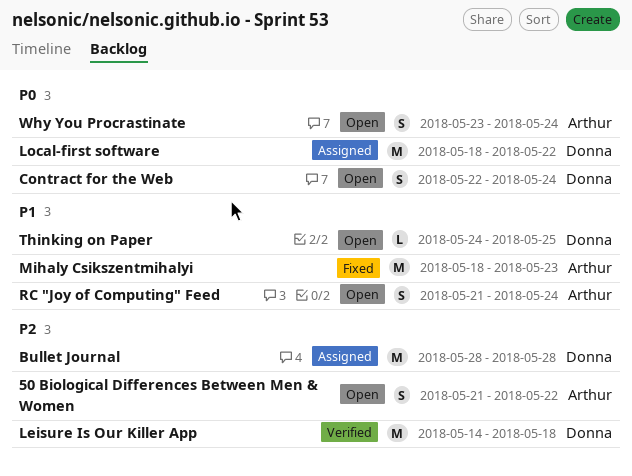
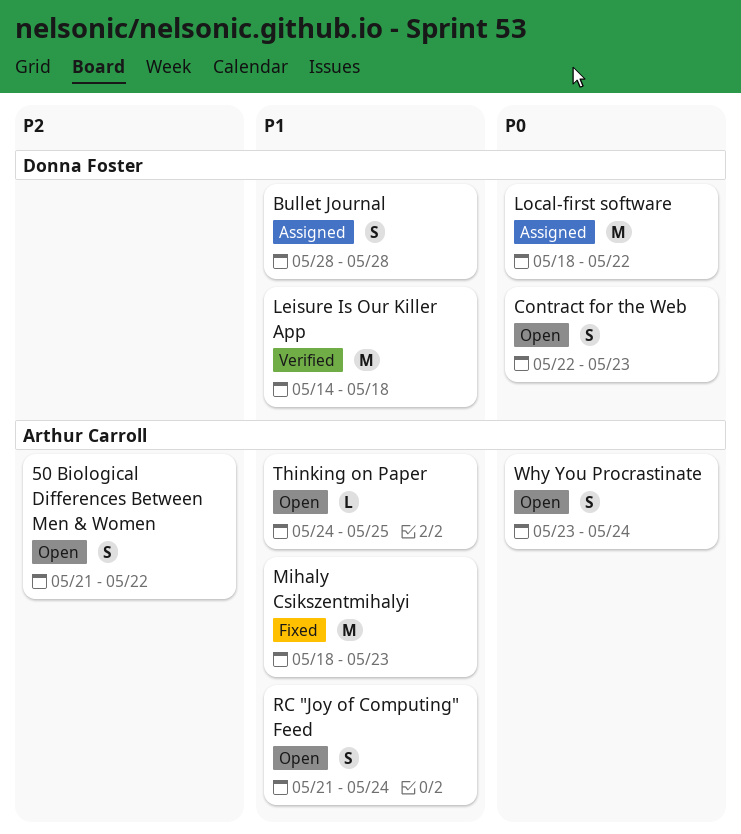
Bullet Journal, priority: P2 -> P1
Bullet Journal, estimate: M -> S
Contract for the Web, due: May 24 -> May 23
Leisure Is Our Killer App, priority: P2 -> P1
Thinking on Paper, owner: Donna Foster -> Arthur Carroll

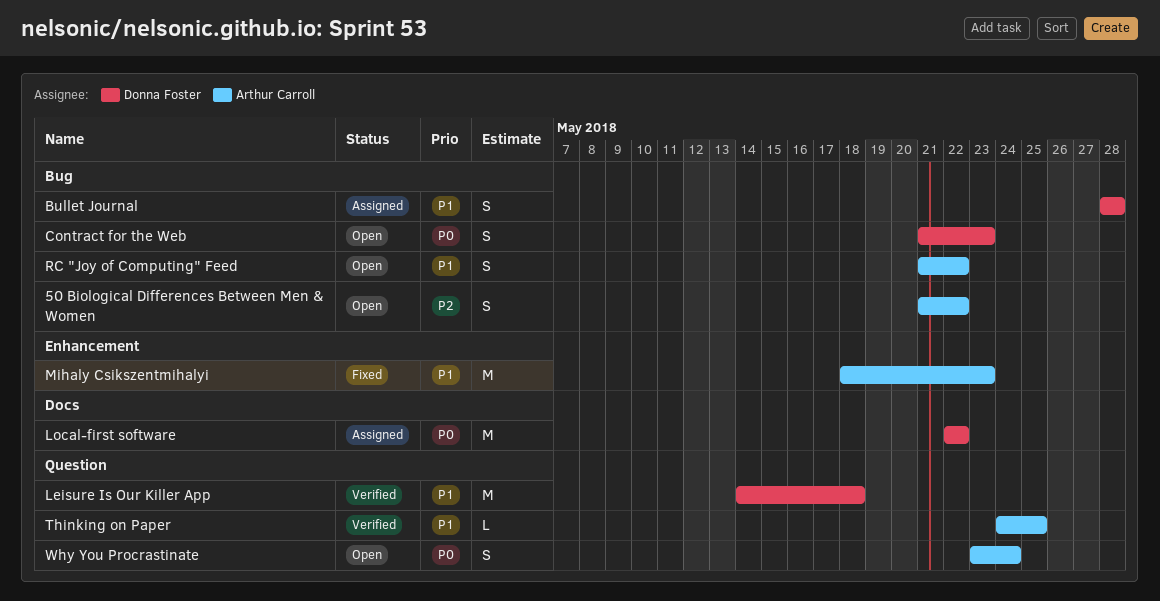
Contract for the Web, start: May 22 -> May 21
Local-first software, start: May 18 -> May 22
RC "Joy of Computing" Feed, due: May 24 -> May 22
Thinking on Paper, status: Open -> Verified

